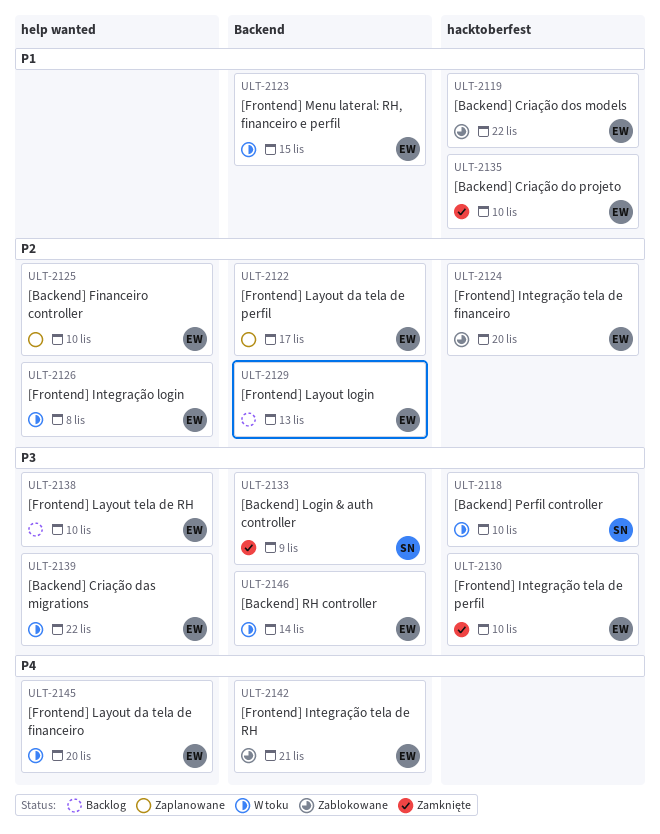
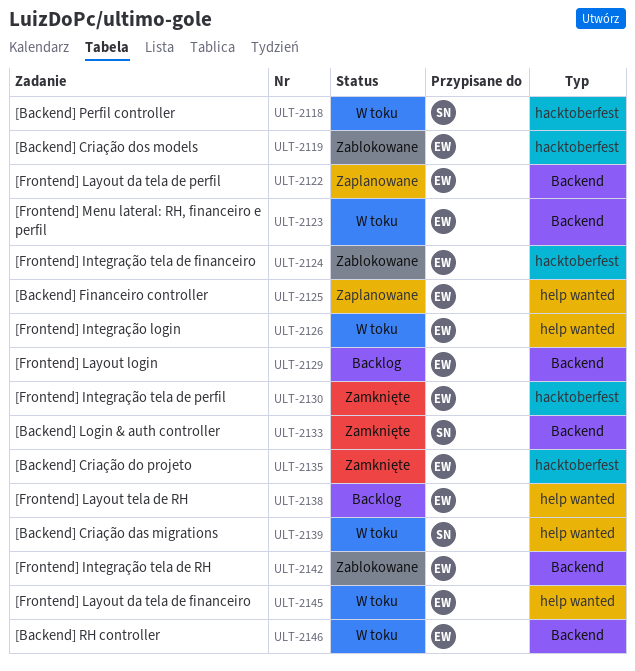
ULT-2139, owner: EW -> SN

